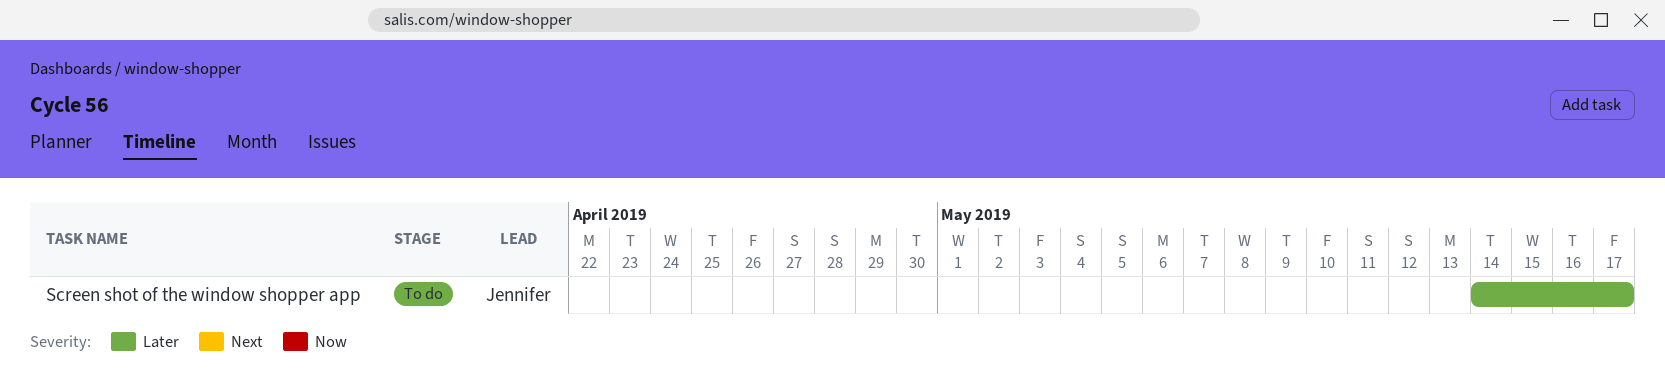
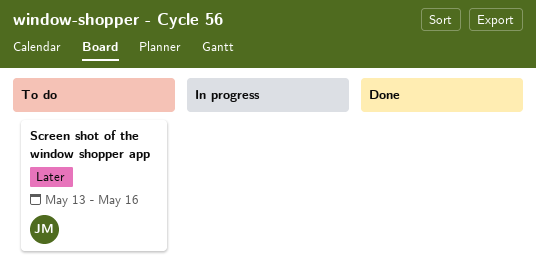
Screen shot of the window shopper app, start: May 14 -> May 13
Screen shot of the window shopper app, due: May 17 -> May 16

